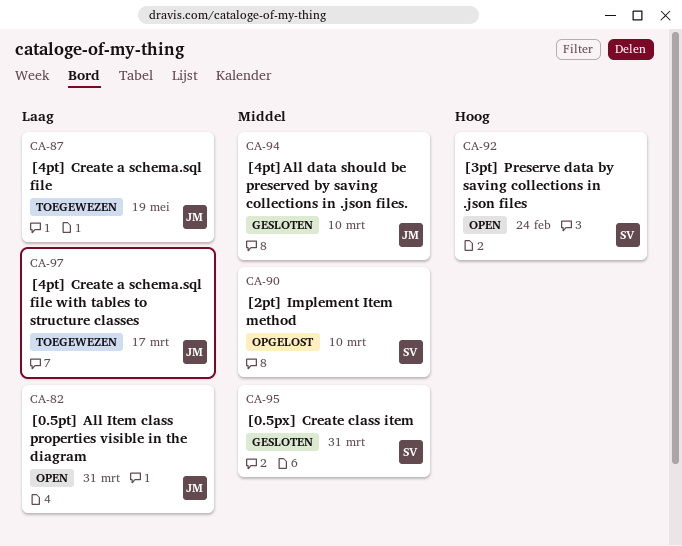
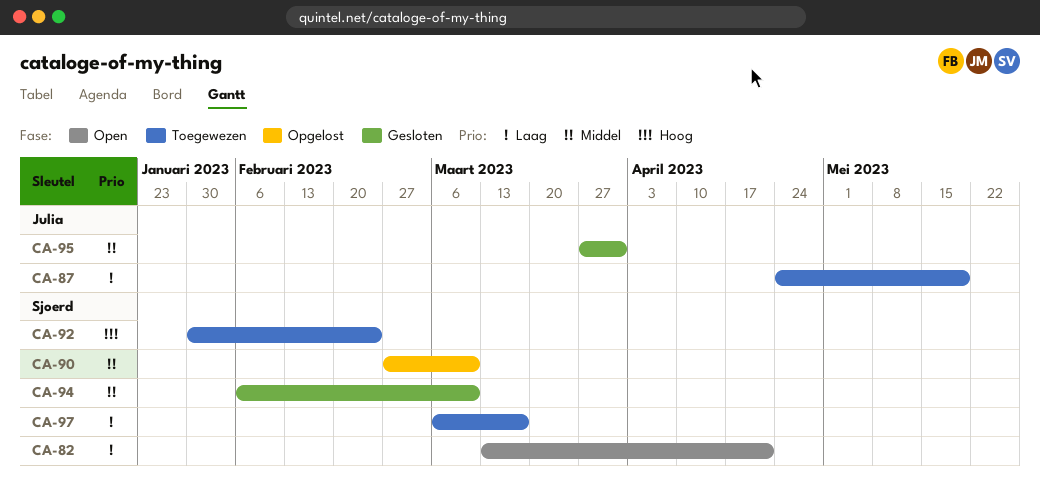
CA-82, owner: Julia -> Sjoerd
CA-82, due: Mar 31 -> Apr 21
CA-92, status: Open -> Toegewezen
CA-94, owner: Julia -> Sjoerd
CA-95, owner: Sjoerd -> Julia
CA-97, owner: Julia -> Sjoerd

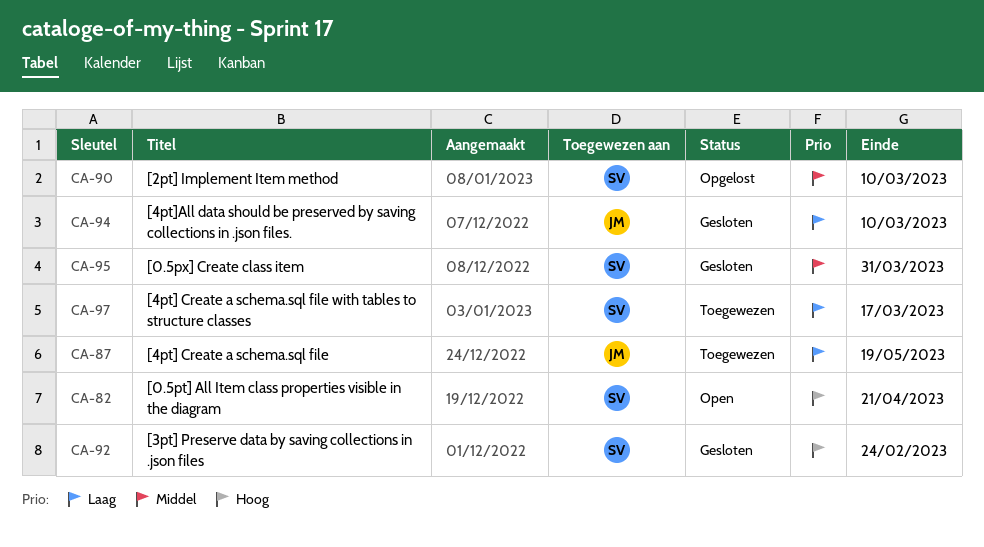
CA-82, priority: Laag -> Hoog
CA-92, status: Toegewezen -> Gesloten
CA-94, owner: Sjoerd -> Julia
CA-94, priority: Middel -> Laag
CA-95, owner: Julia -> Sjoerd

